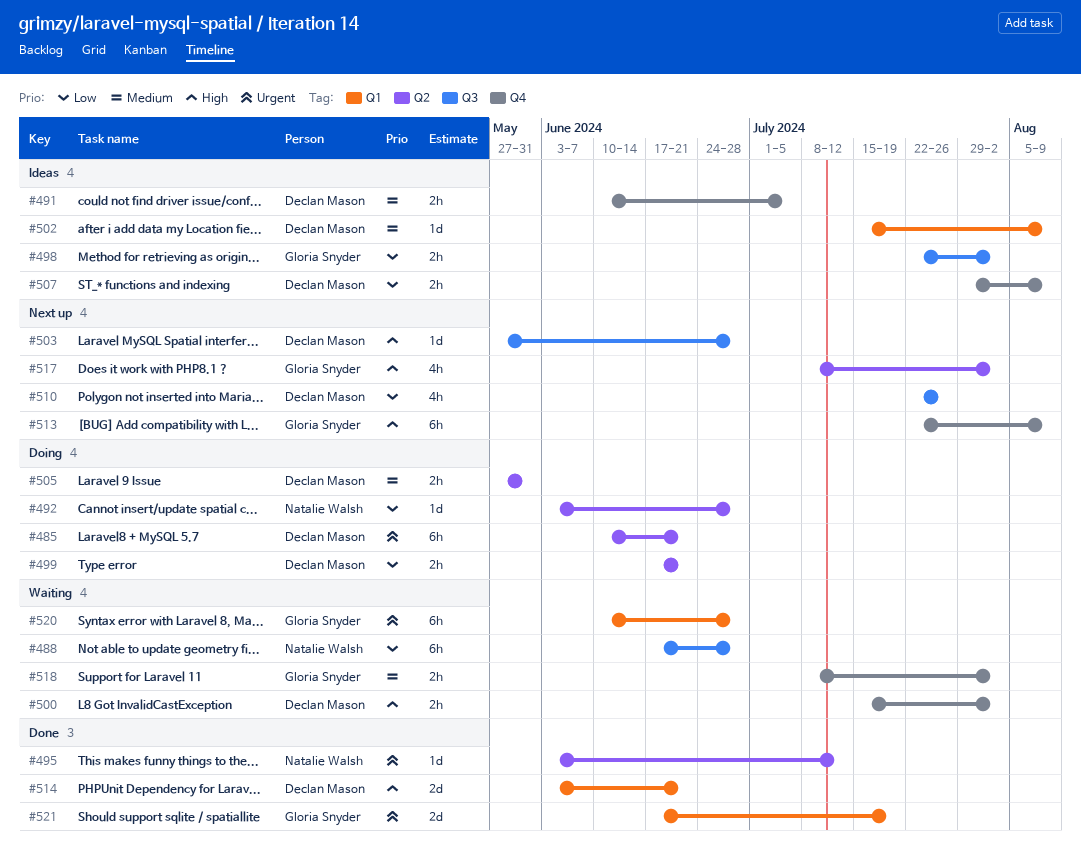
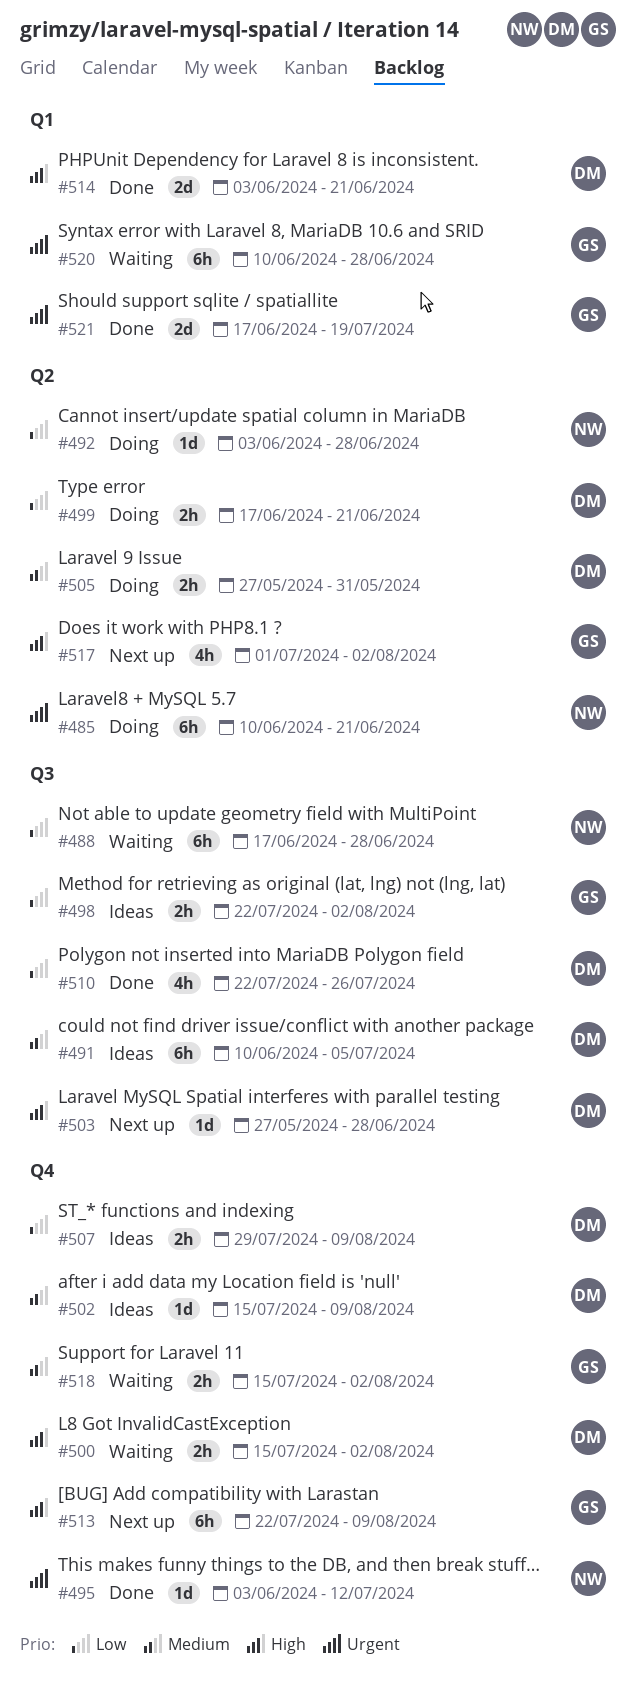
#485, owner: Declan Mason -> Natalie Walsh
#491, label: Q4 -> Q3
#491, estimate: 2h -> 6h
#495, label: Q2 -> Q4
#502, label: Q1 -> Q4
#510, status: Next up -> Done
#517, start: Jul 8 -> Jul 1
#518, start: Jul 8 -> Jul 15

